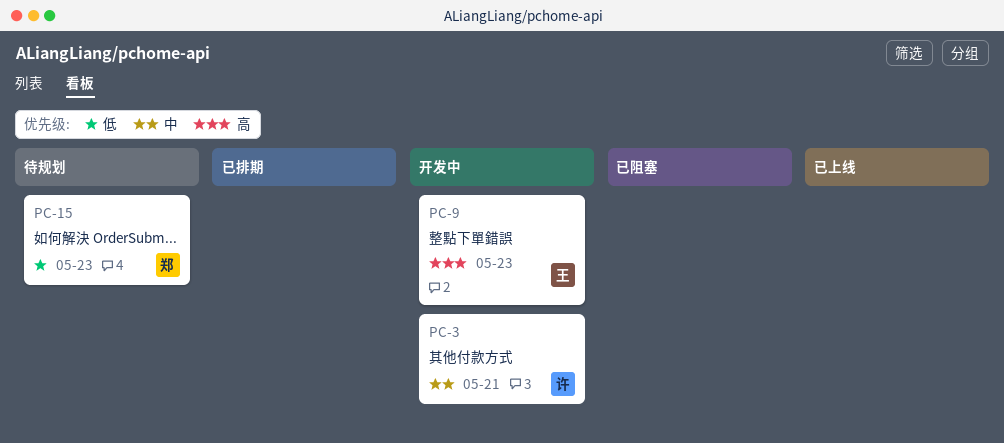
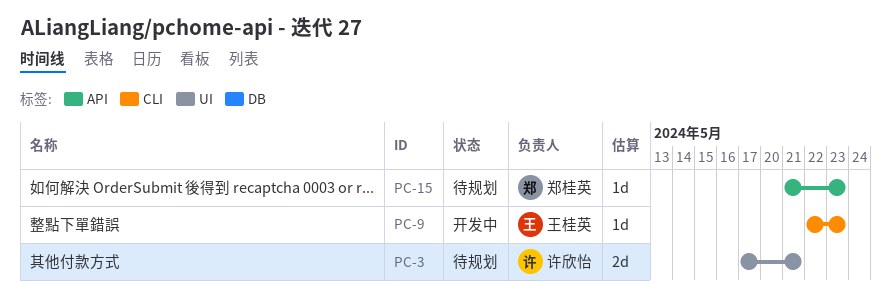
PC-3, status: 开发中 -> 待规划

